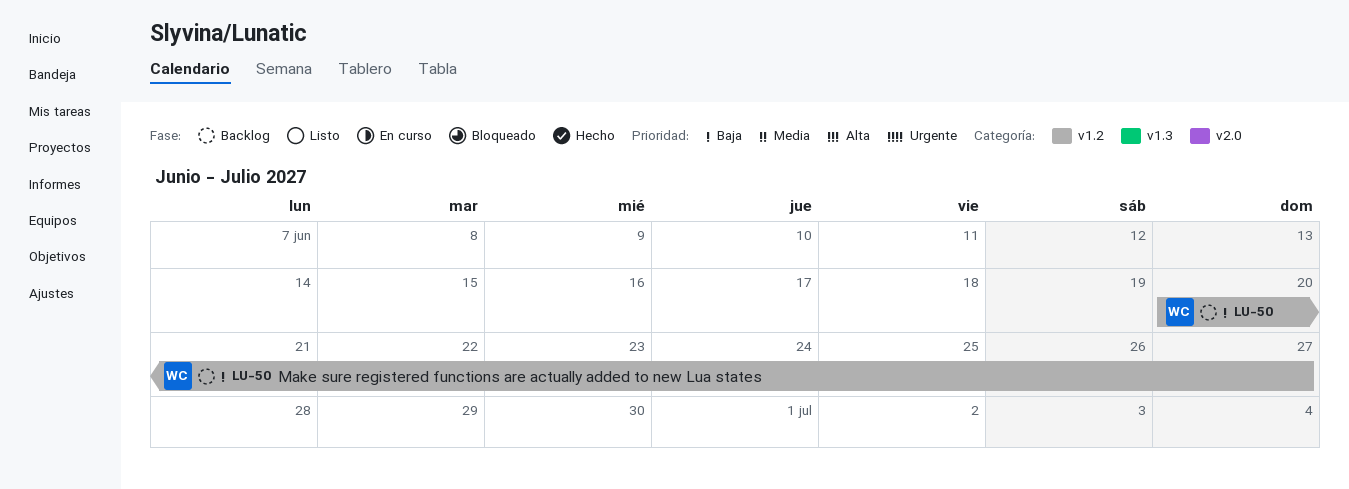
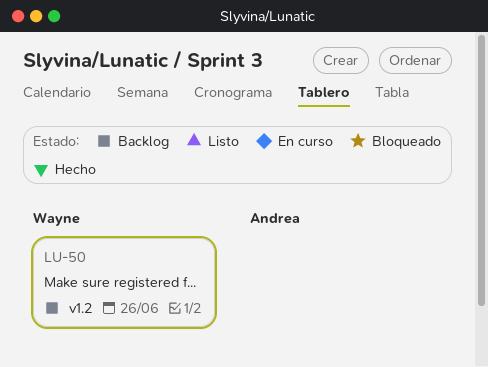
LU-50, due: Jun 27 -> Jun 26

